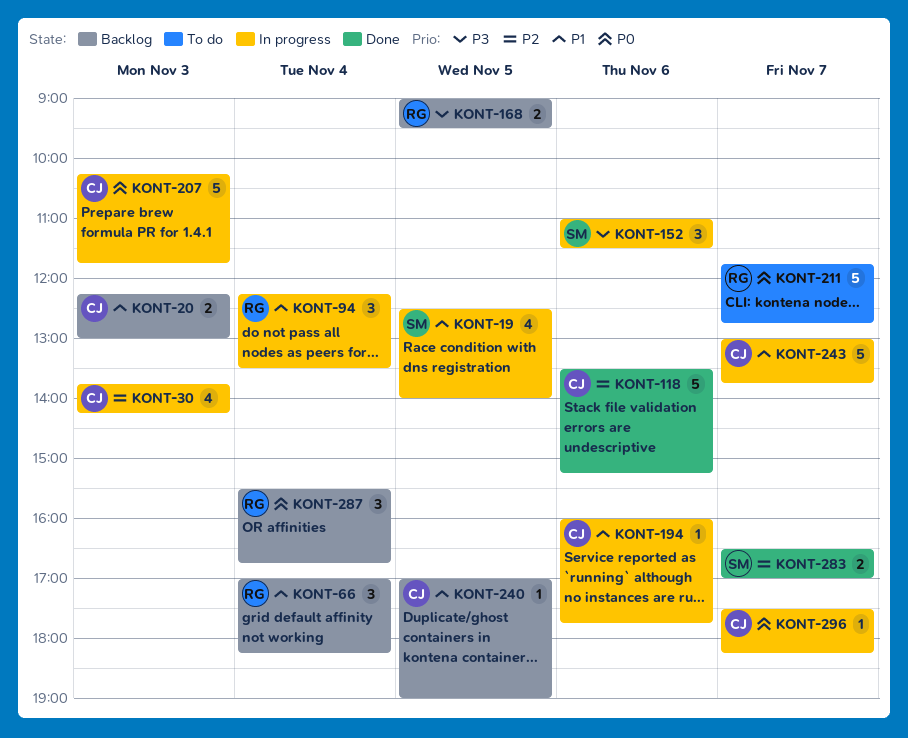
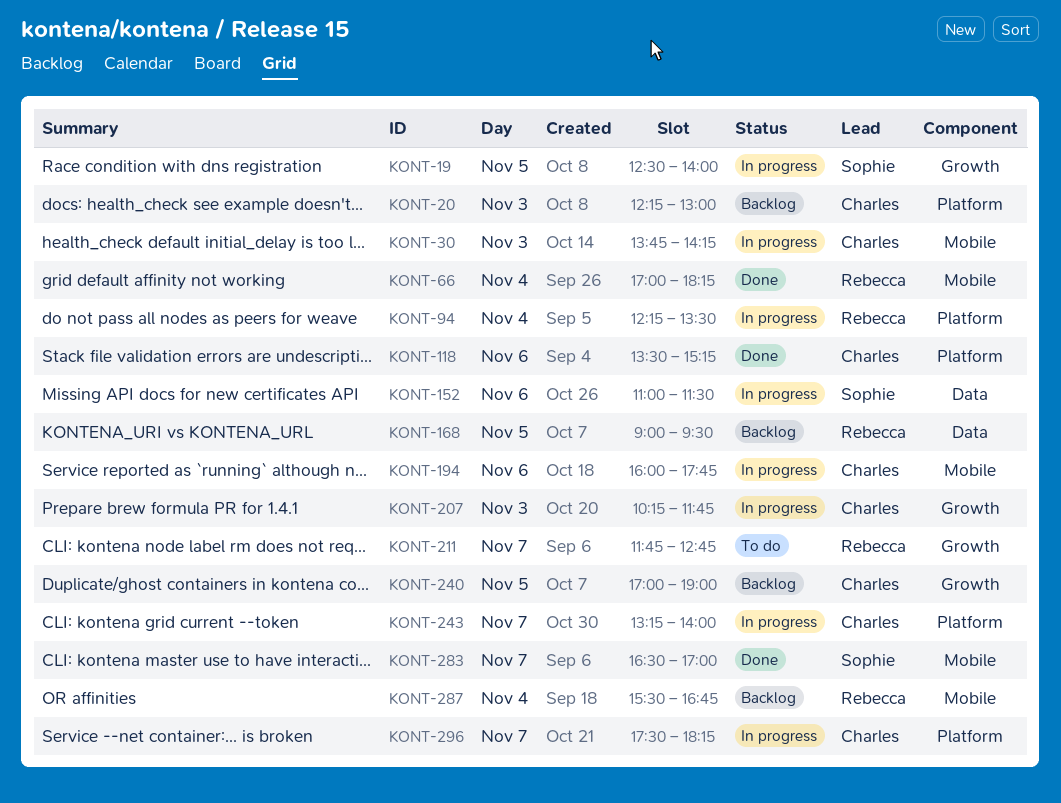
KONT-66, status: Backlog -> Done
KONT-243, begins: 13:00 -> 13:15
KONT-243, ends: 13:45 -> 14:00

